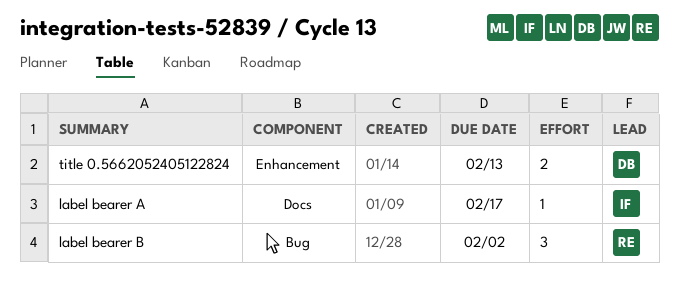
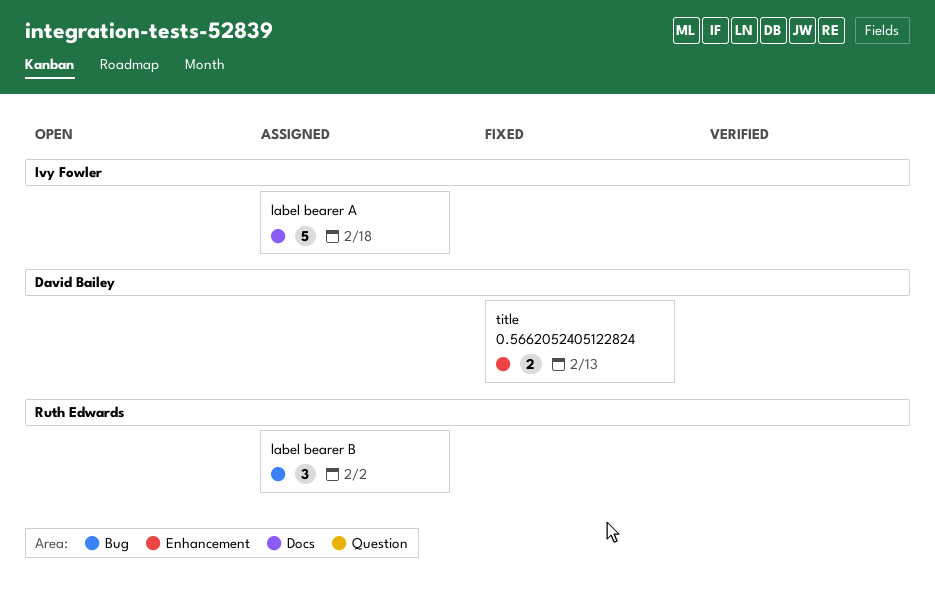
label bearer A, estimate: 1 -> 5
label bearer A, due: Feb 17 -> Feb 18

